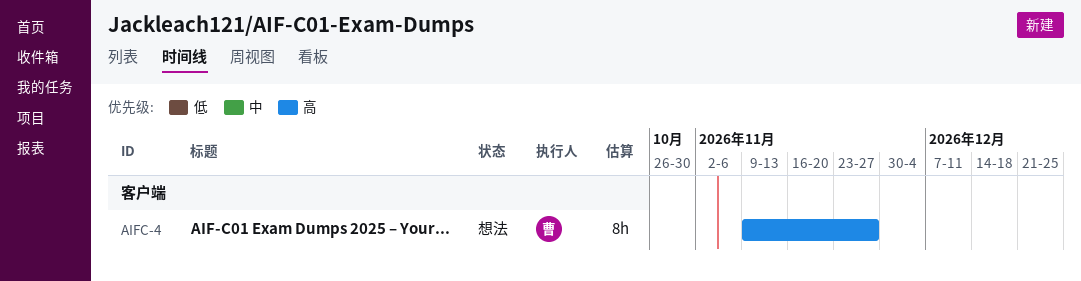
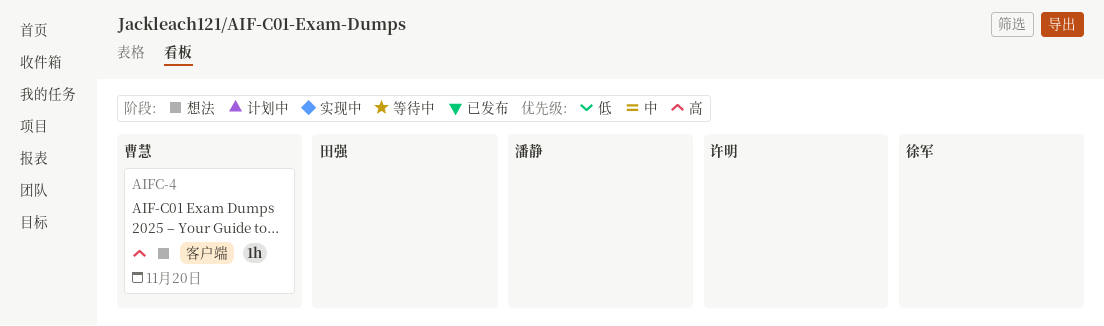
AIFC-4, estimate: 8h -> 1h
AIFC-4, due: Nov 27 -> Nov 20

